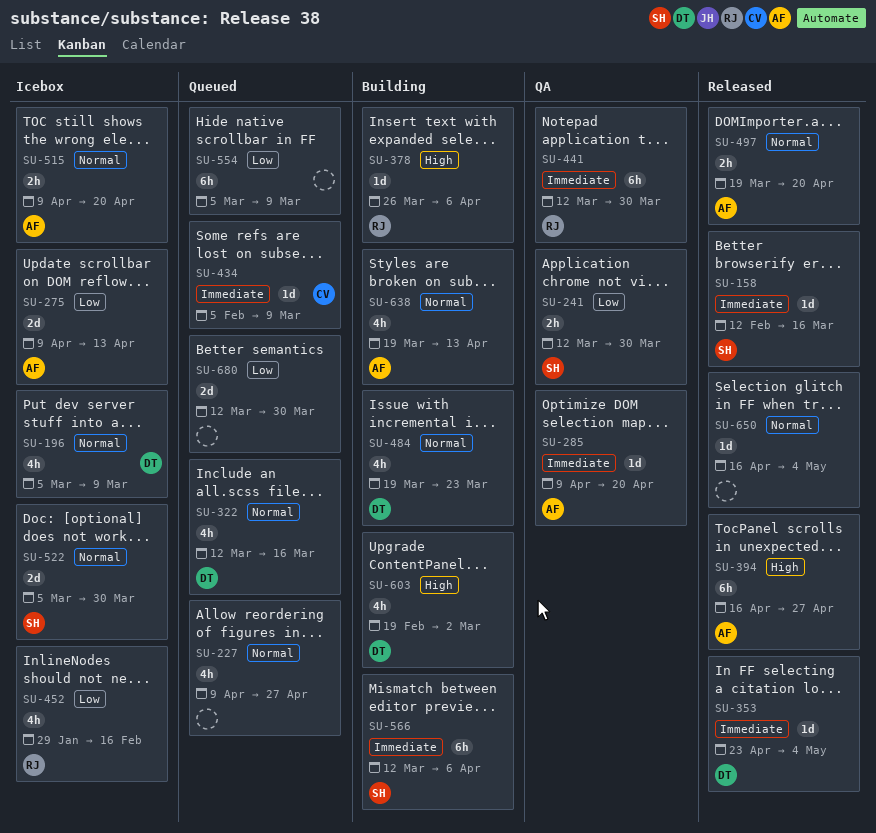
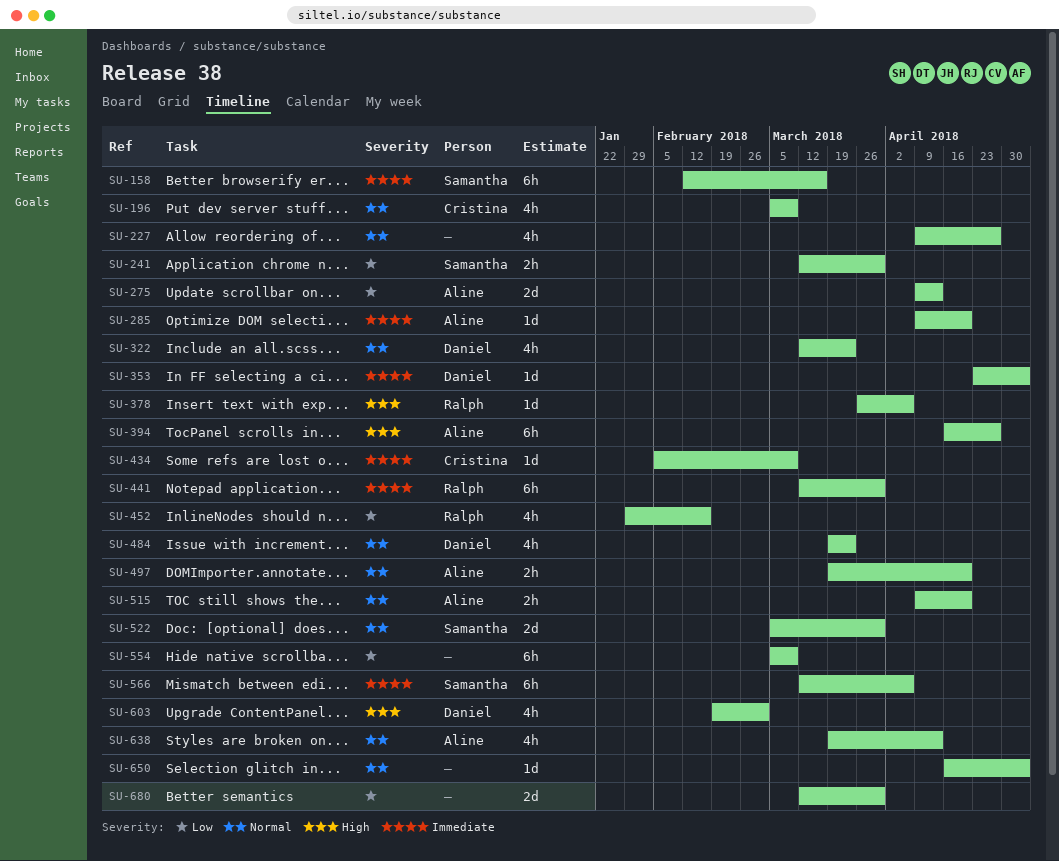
SU-158, estimate: 1d -> 6h
SU-196, owner: Daniel -> Cristina
SU-322, due: Mar 16 -> Mar 23

